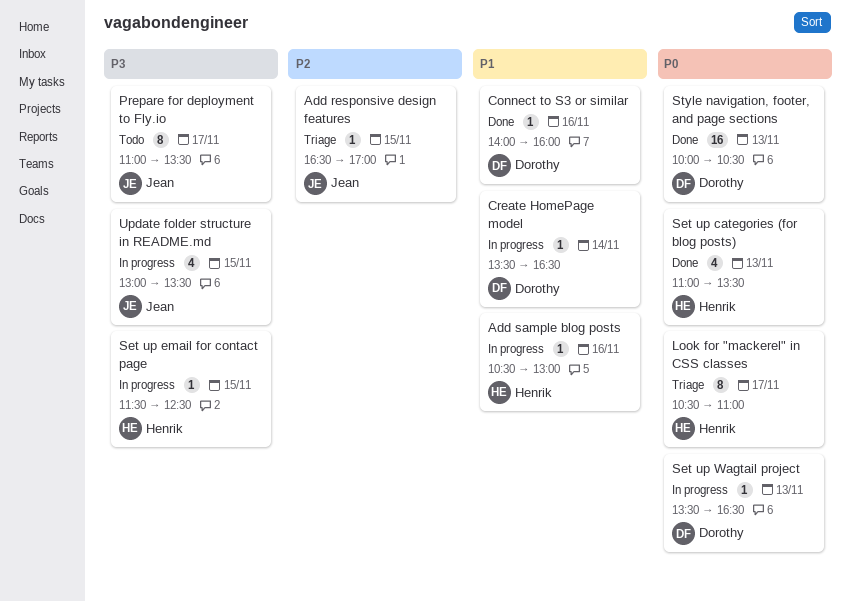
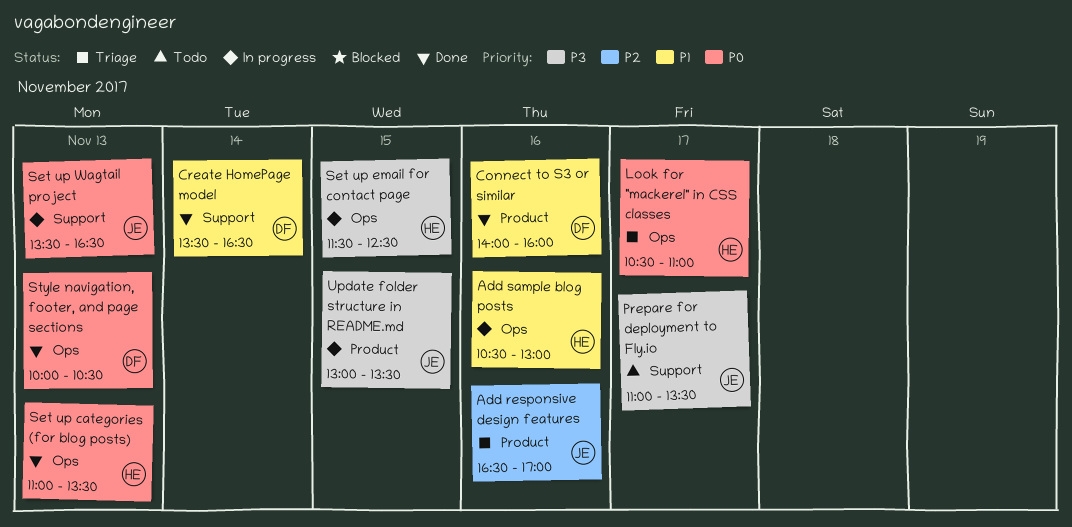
Add responsive design features, day: Nov 15 -> Nov 16
Create HomePage model, status: In progress -> Done
Set up Wagtail project, owner: Dorothy -> Jean

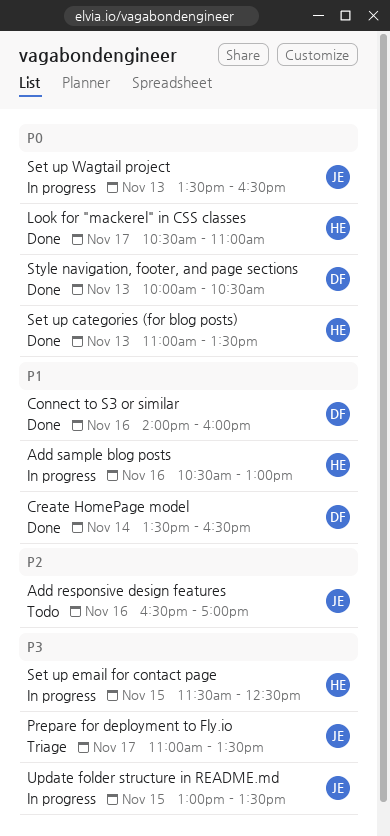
Add responsive design features, status: Triage -> Todo
Look for "mackerel" in CSS classes, status: Triage -> Done
Prepare for deployment to Fly.io, status: Todo -> Triage

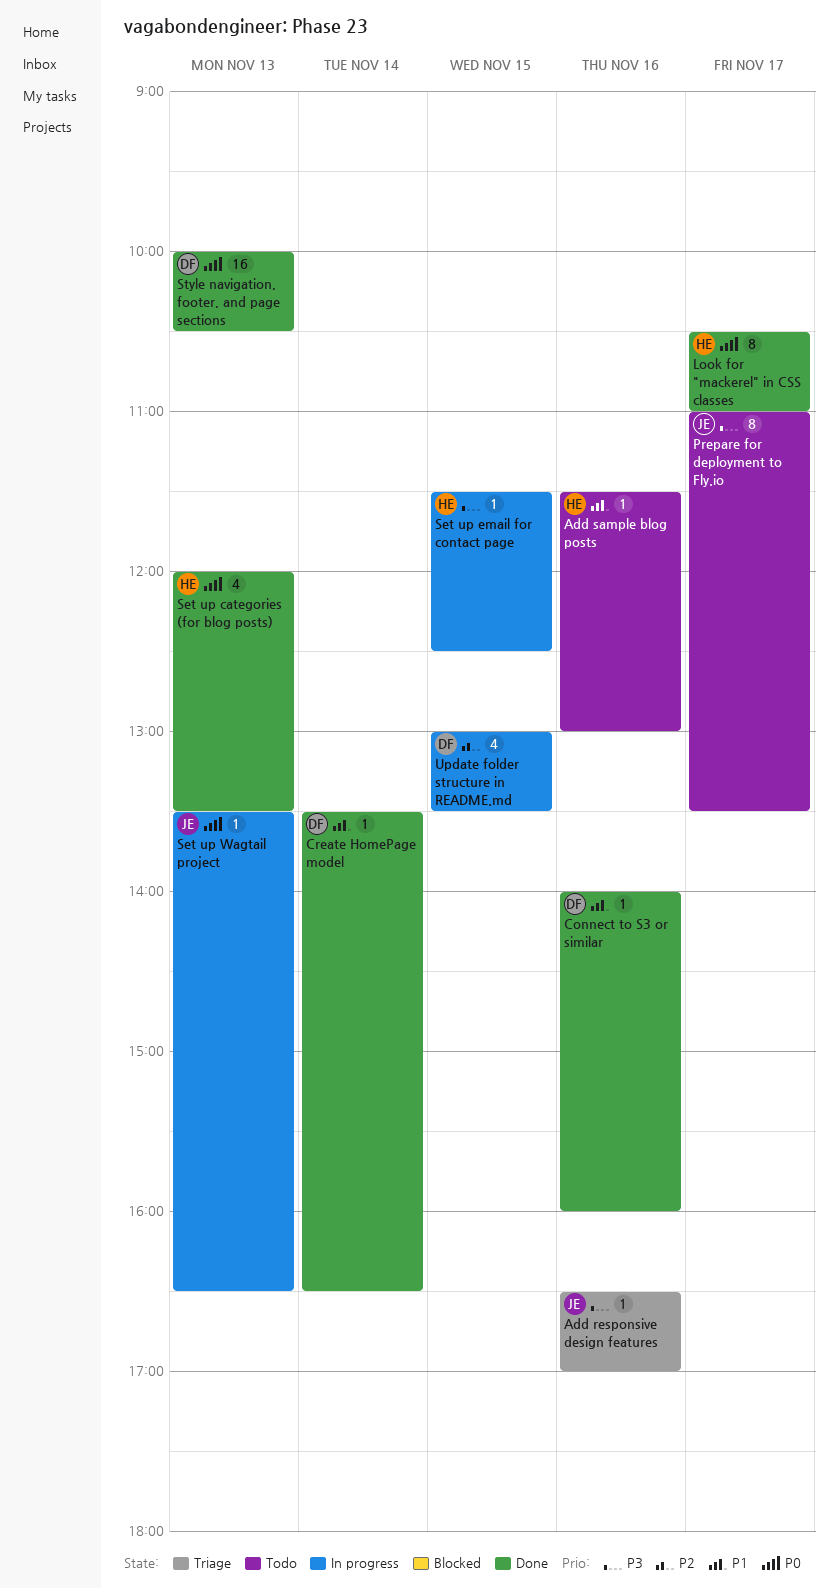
Add responsive design features, status: Todo -> Triage
Add responsive design features, priority: P2 -> P3
Add sample blog posts, status: In progress -> Todo
Add sample blog posts, begins: 10:30 -> 11:30
Prepare for deployment to Fly.io, status: Triage -> Todo
Set up categories (for blog posts), begins: 11:00 -> 12:00
Update folder structure in README.md, owner: JE -> DF
Update folder structure in README.md, priority: P3 -> P2

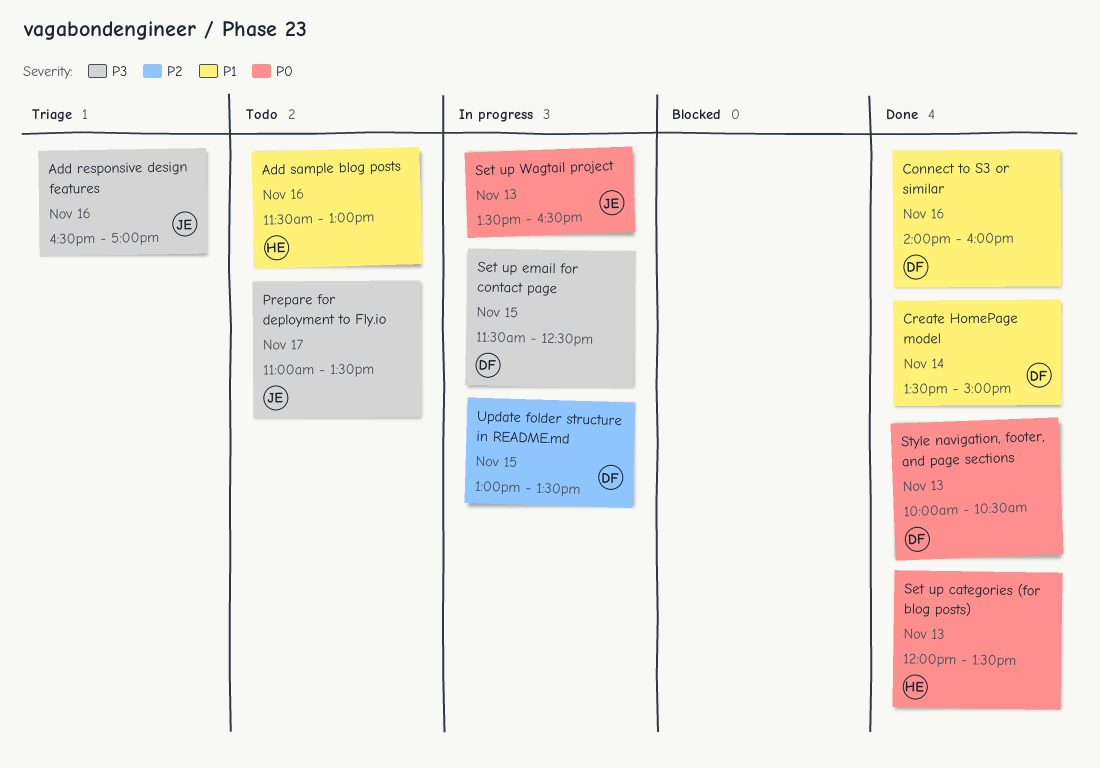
Create HomePage model, ends: 16:30 -> 15:00
Look for "mackerel" in CSS classes: present -> none
Set up email for contact page, owner: HE -> DF

